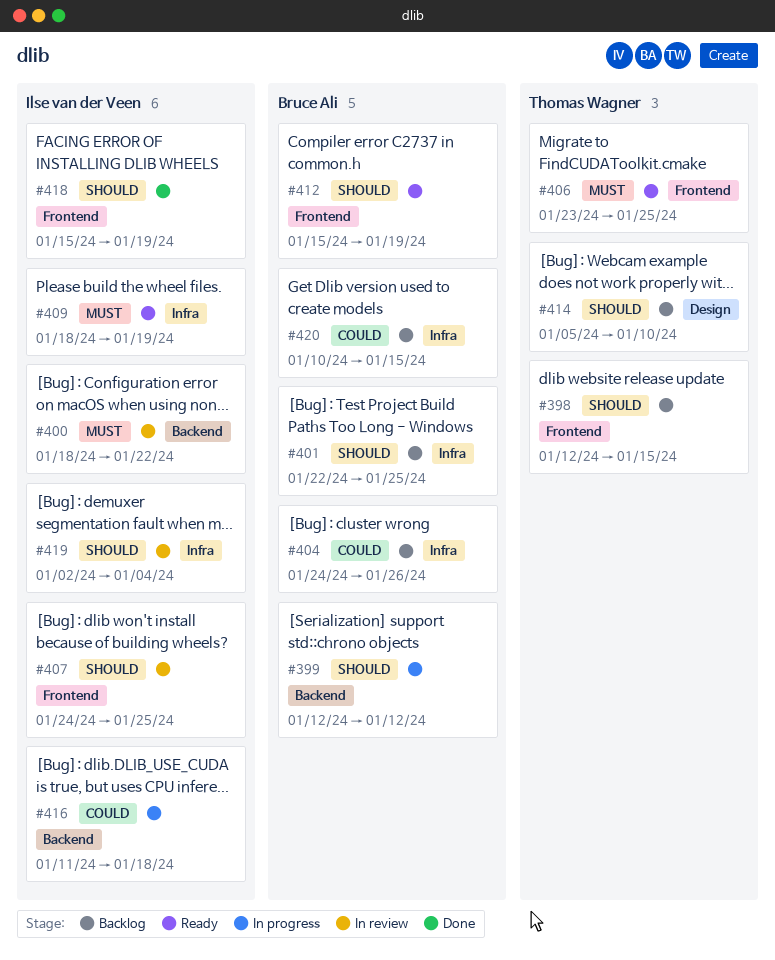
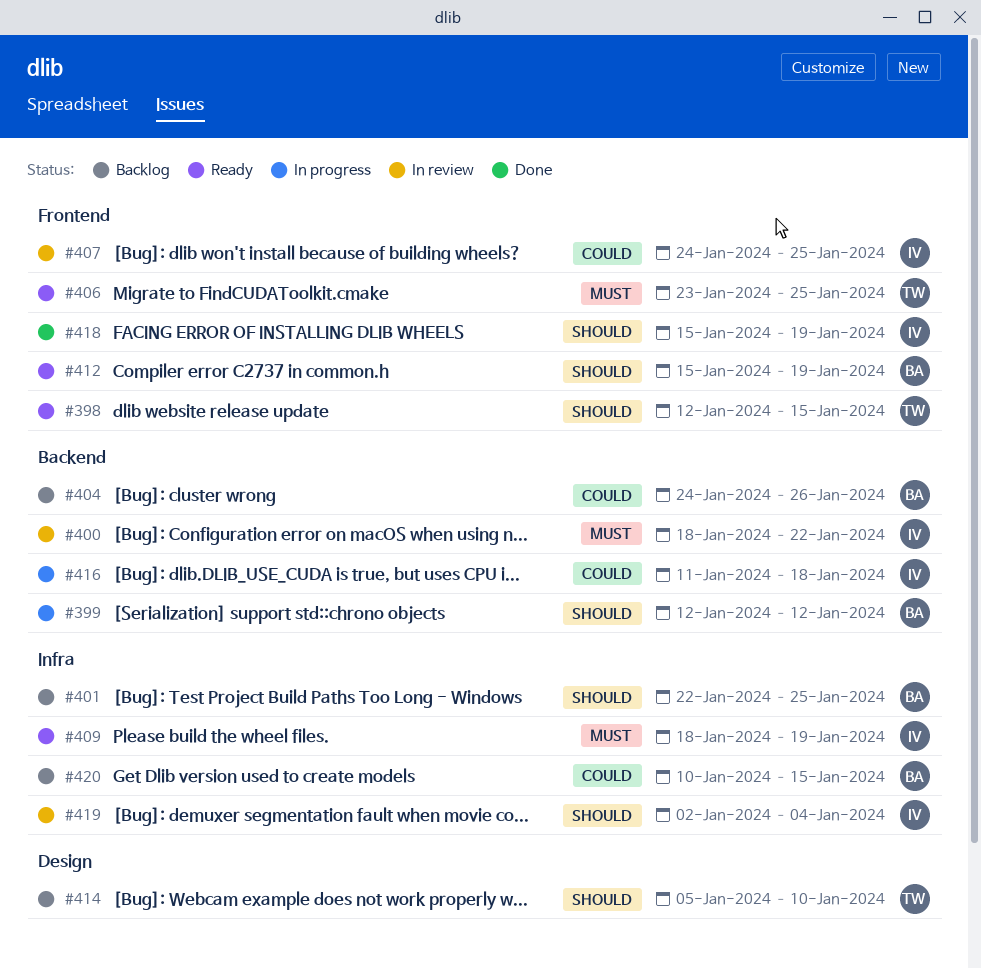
#398, status: Backlog -> Ready
#404, label: Infra -> Backend
#407, priority: Should -> Could

